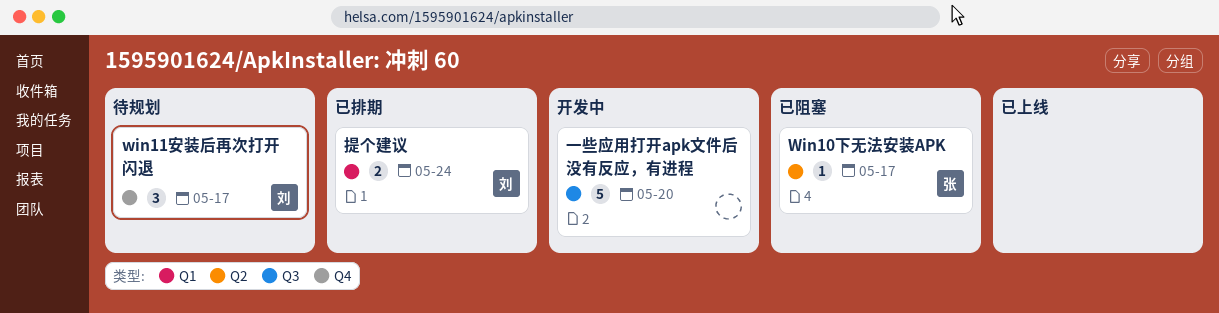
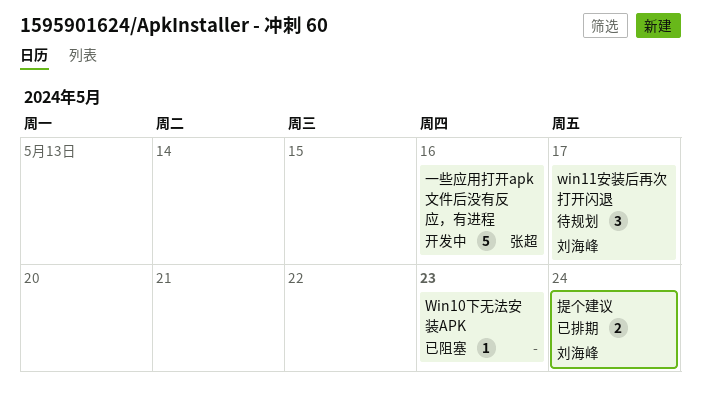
Win10下无法安装APK, owner: 张超 -> none
Win10下无法安装APK, due: May 17 -> May 23
一些应用打开apk文件后没有反应，有进程, owner: none -> 张超
一些应用打开apk文件后没有反应，有进程, due: May 20 -> May 16

